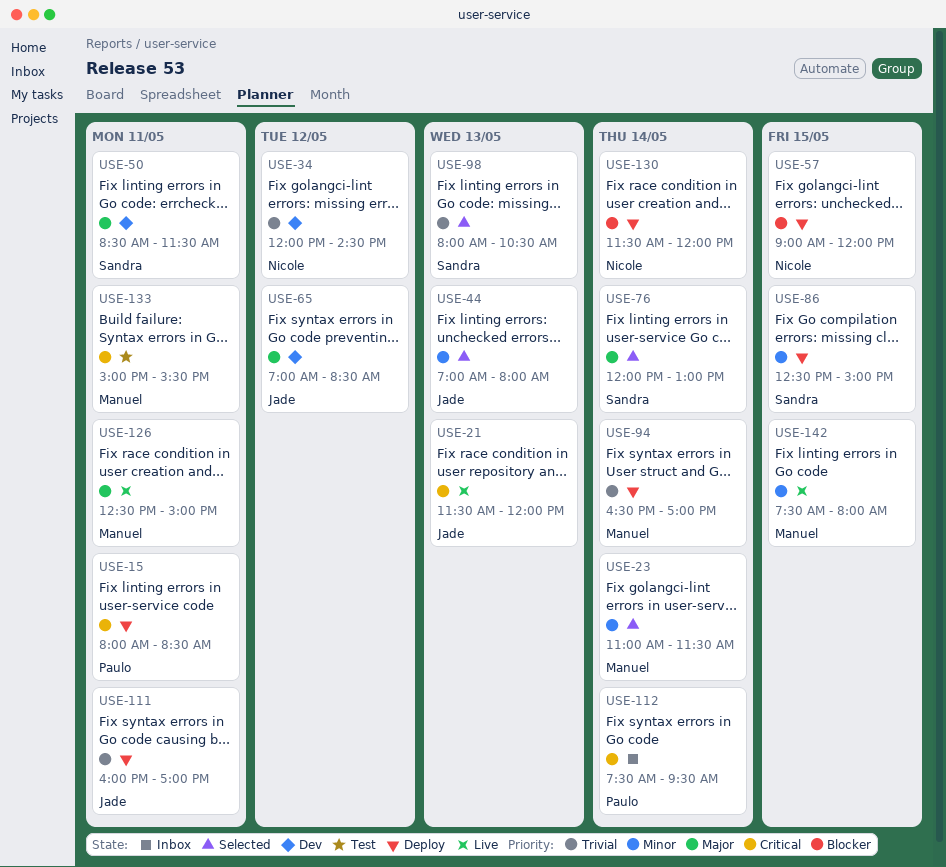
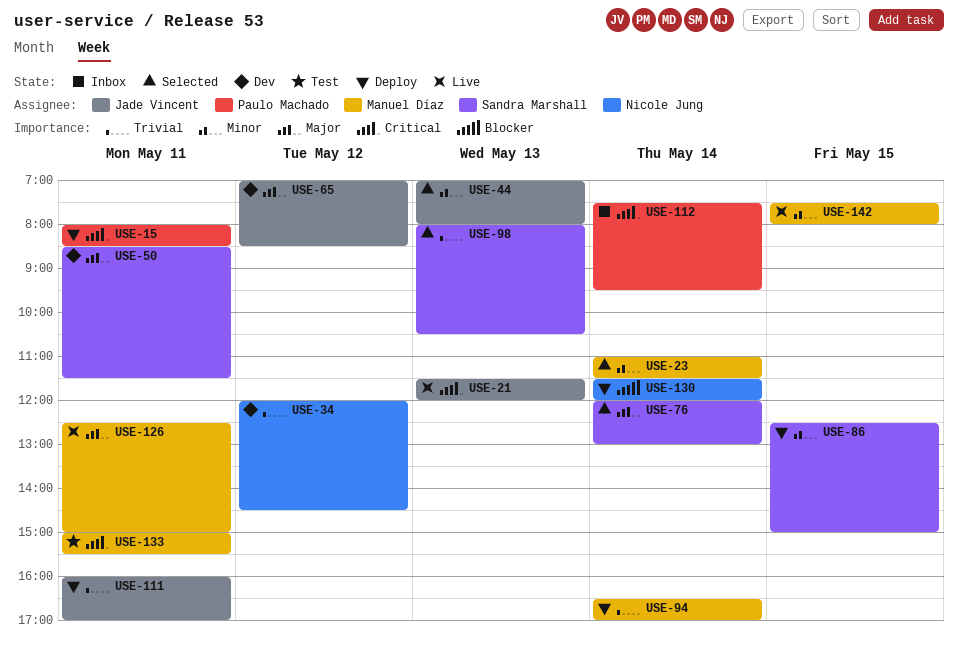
USE-57: present -> none

